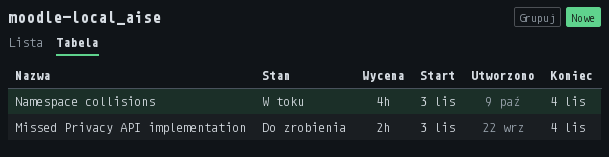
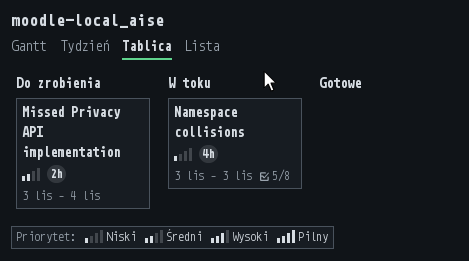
Namespace collisions, due: Nov 4 -> Nov 3

